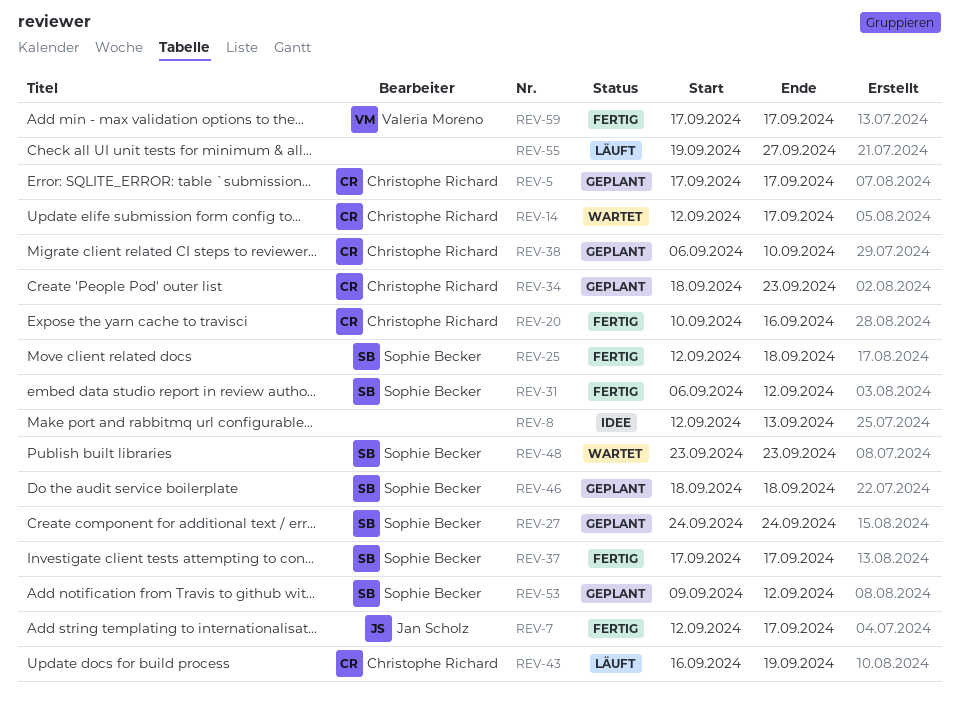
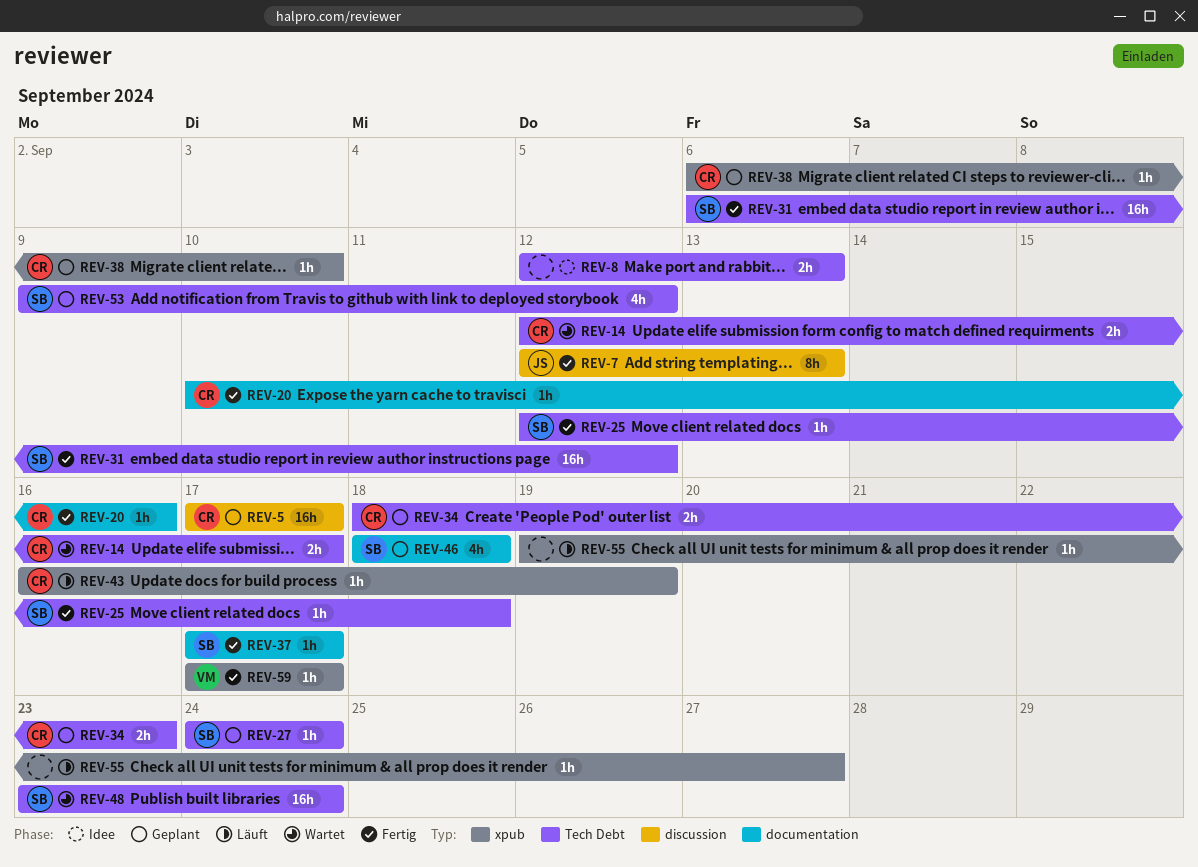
REV-7, due: Sep 17 -> Sep 13
REV-48, due: Sep 23 -> Sep 24

